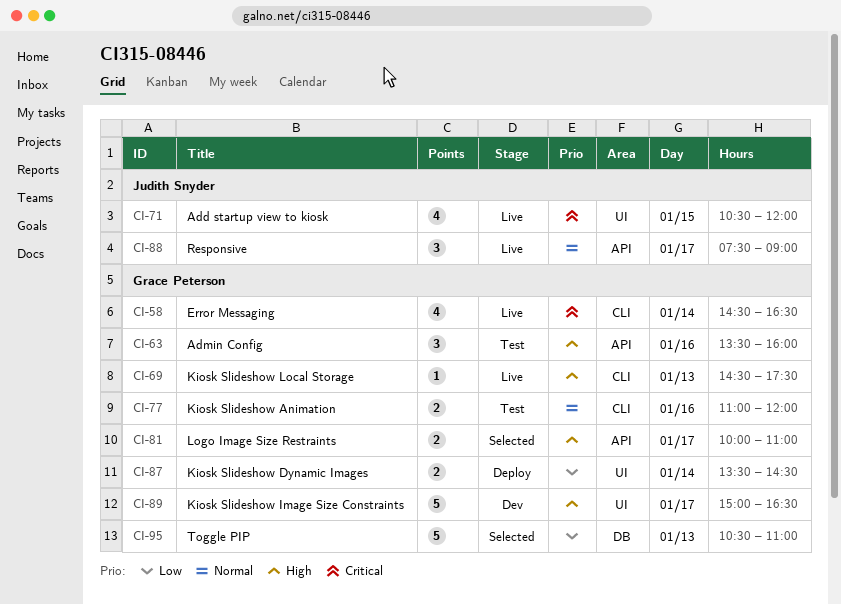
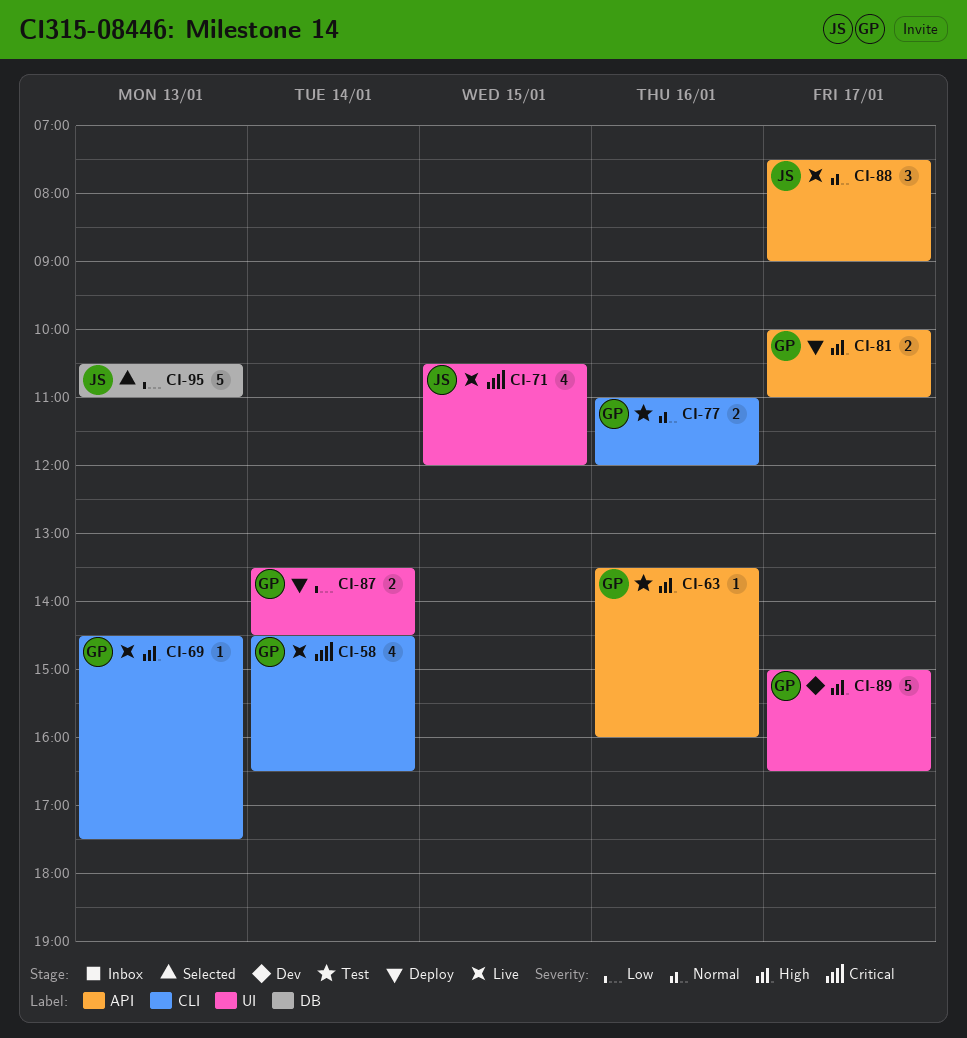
CI-63, estimate: 3 -> 1
CI-81, status: Selected -> Deploy
CI-95, owner: Grace Peterson -> Judith Snyder

